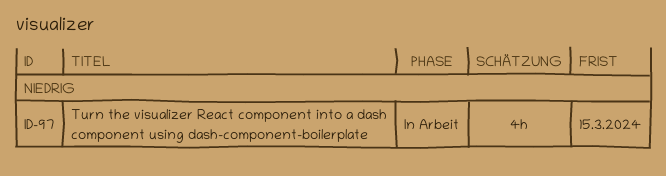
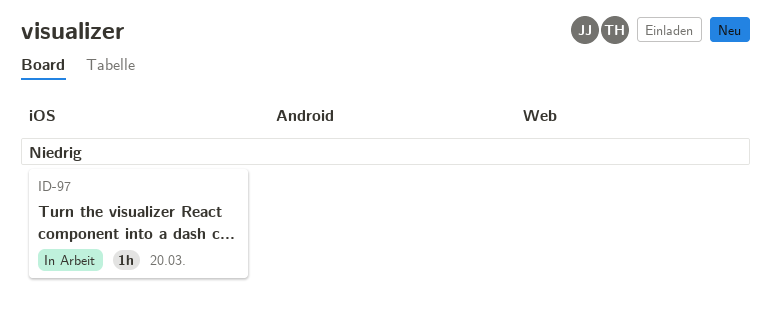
ID-97, estimate: 4h -> 1h
ID-97, due: Mar 15 -> Mar 20

